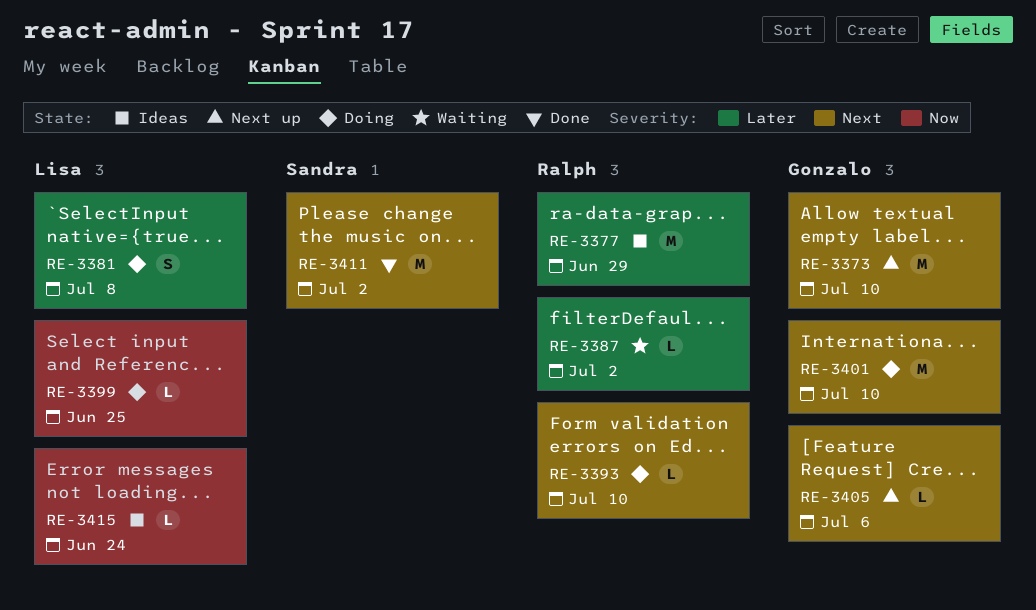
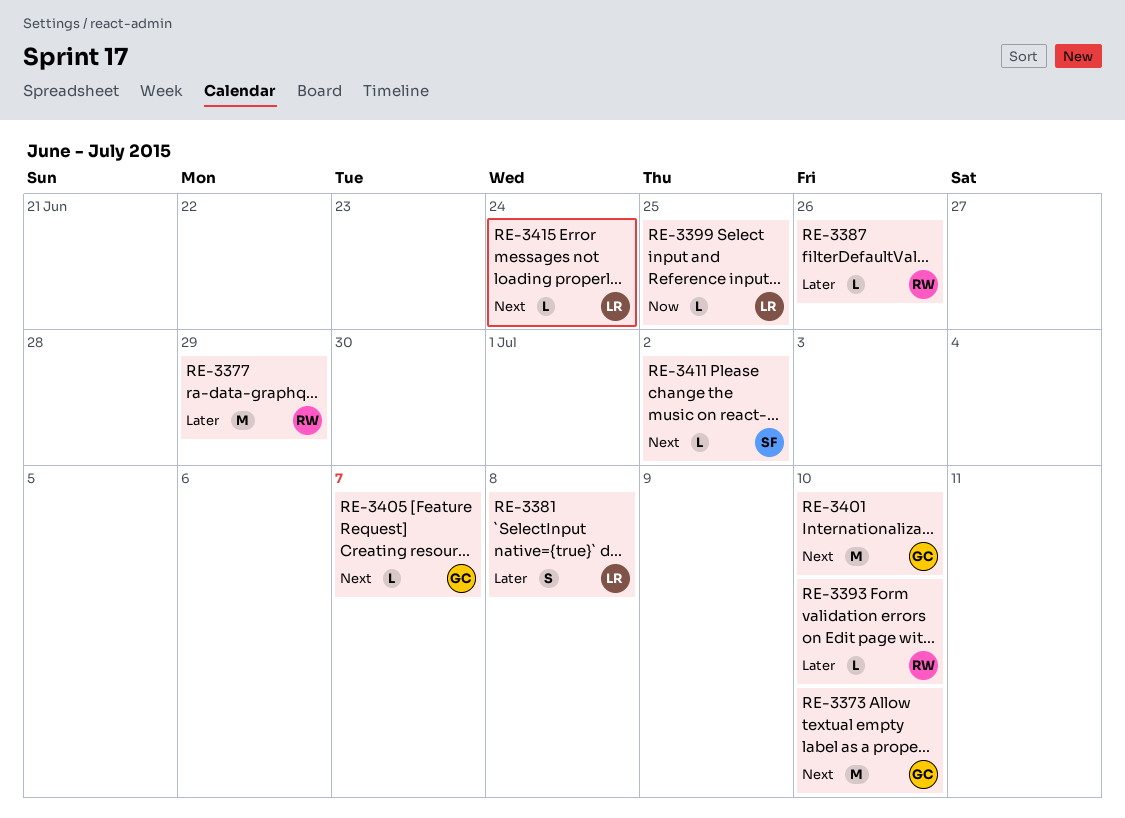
RE-3387, due: Jul 2 -> Jun 26
RE-3393, priority: Next -> Later
RE-3405, due: Jul 6 -> Jul 7
RE-3411, estimate: M -> L
RE-3415, priority: Now -> Next

